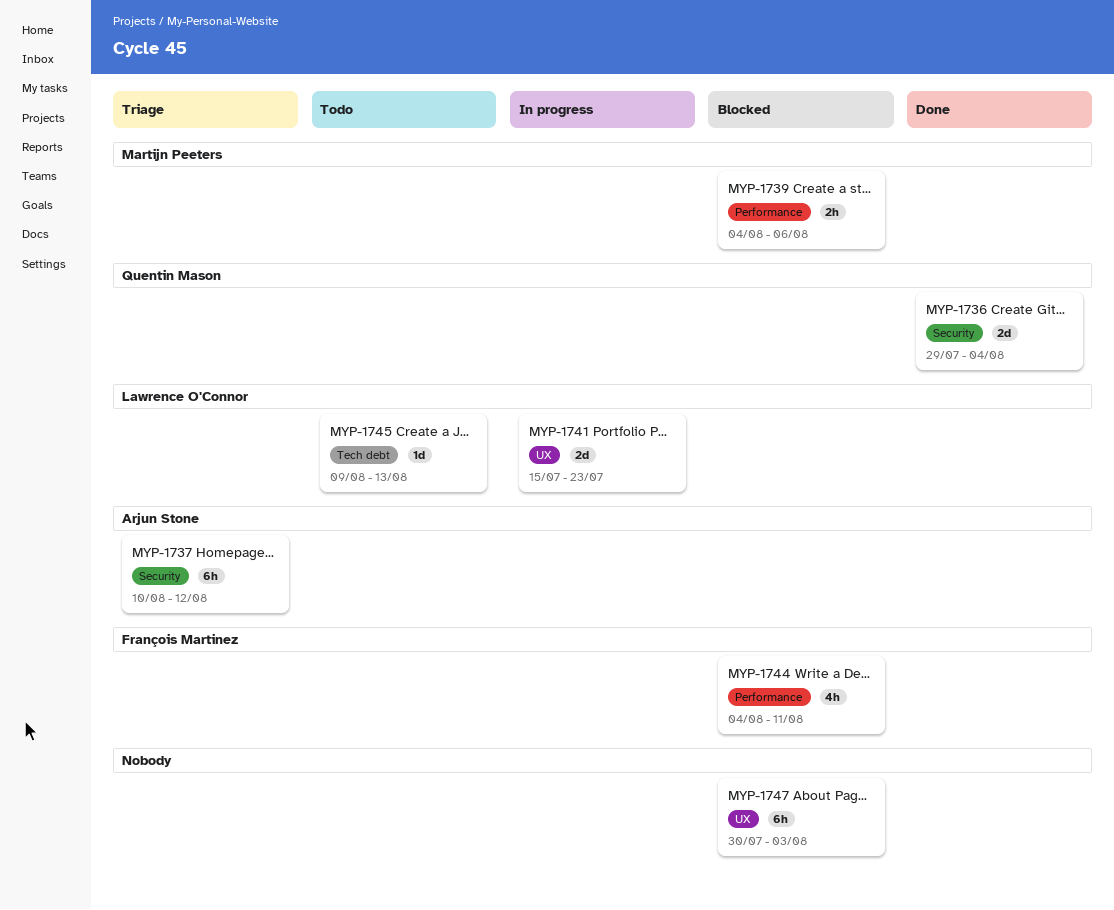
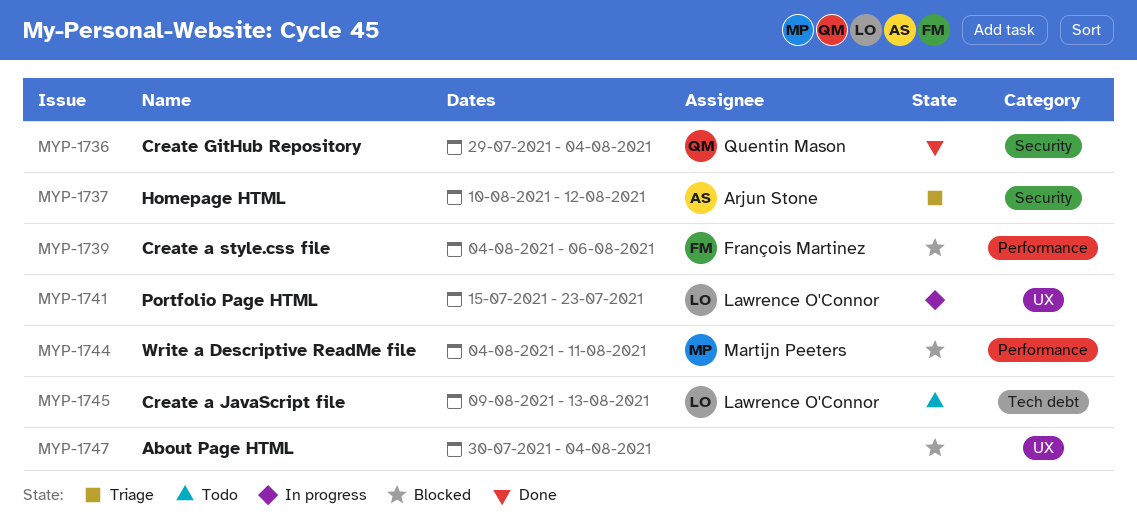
MYP-1739, owner: Martijn Peeters -> François Martinez
MYP-1744, owner: François Martinez -> Martijn Peeters
MYP-1747, due: Aug 3 -> Aug 4

